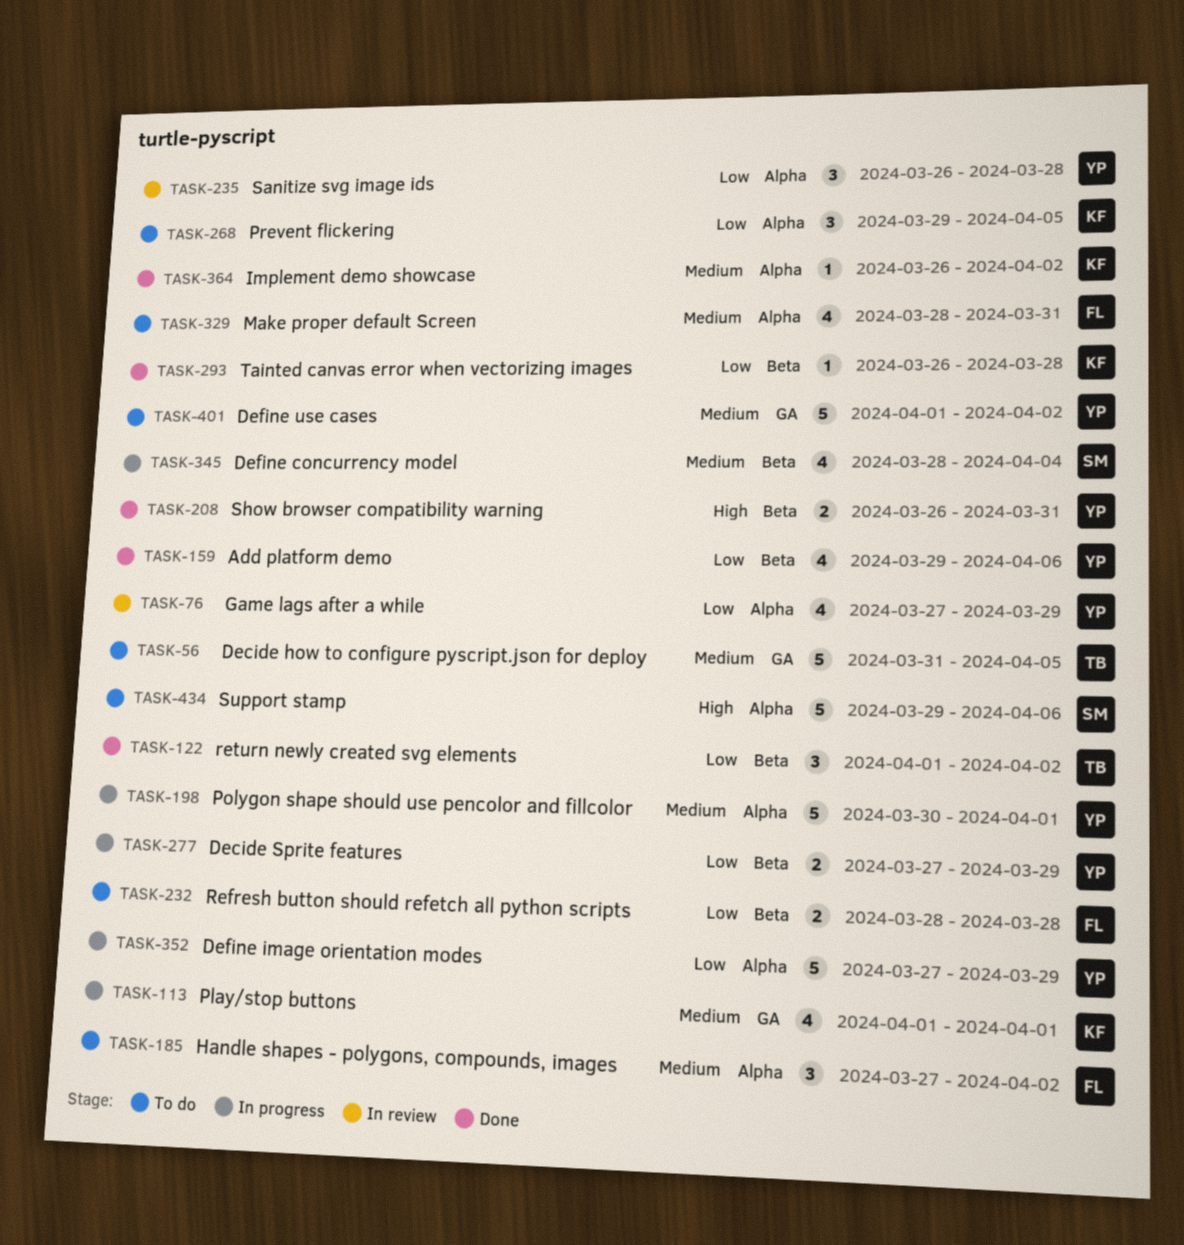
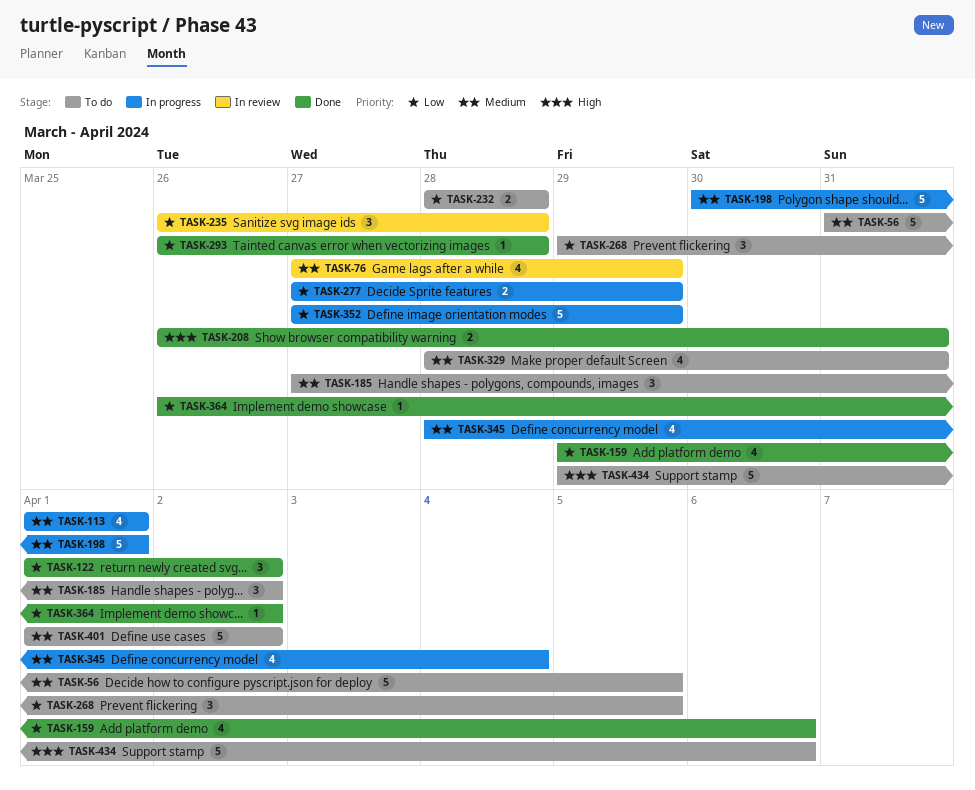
TASK-76, priority: Low -> Medium
TASK-364, priority: Medium -> Low

